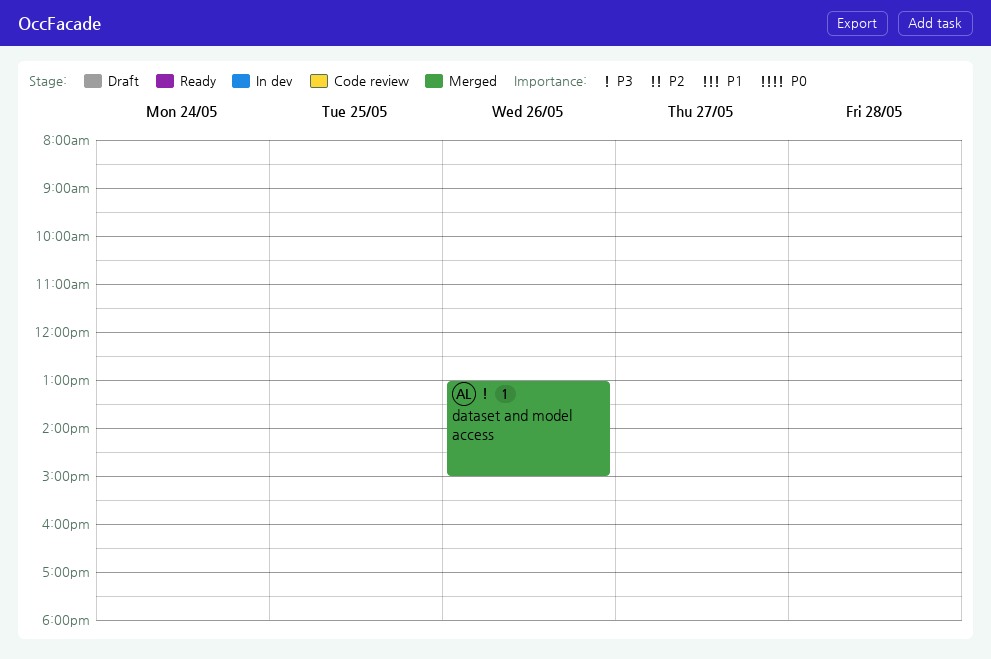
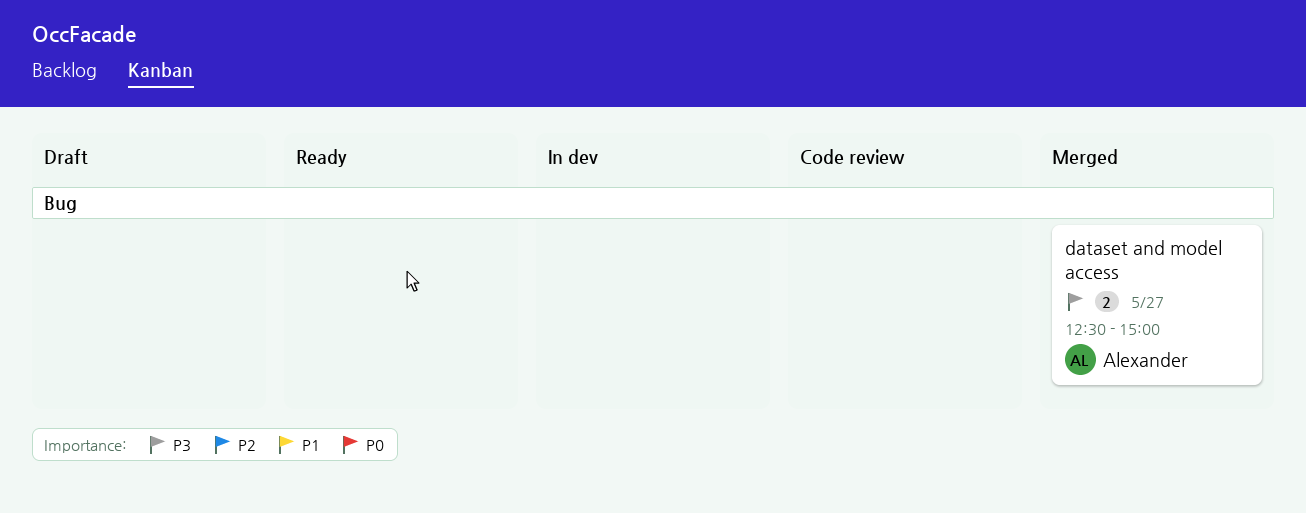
dataset and model access, estimate: 1 -> 2
dataset and model access, day: May 26 -> May 27
dataset and model access, begins: 13:00 -> 12:30

